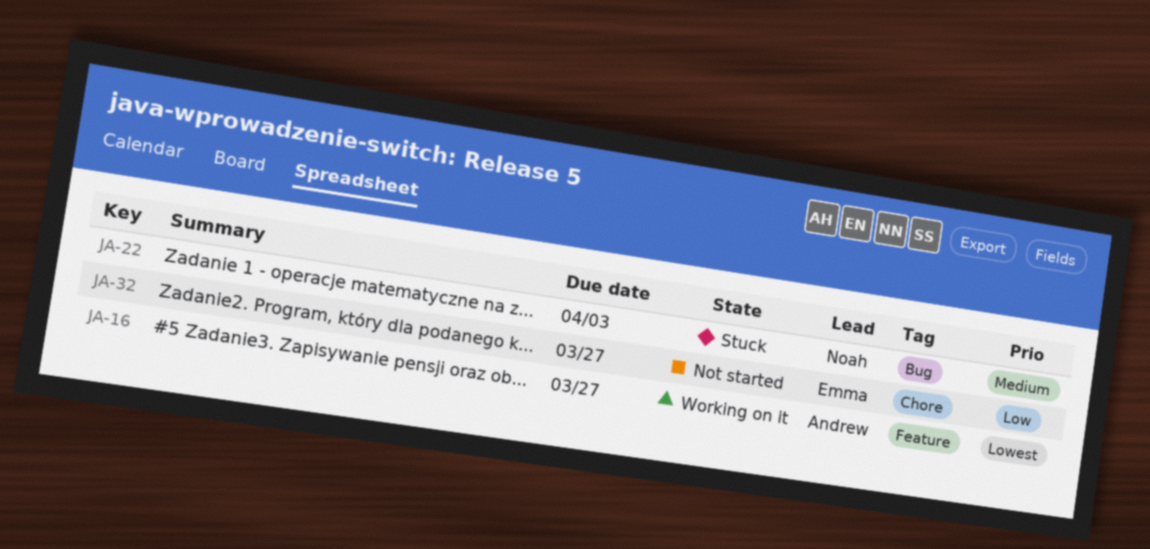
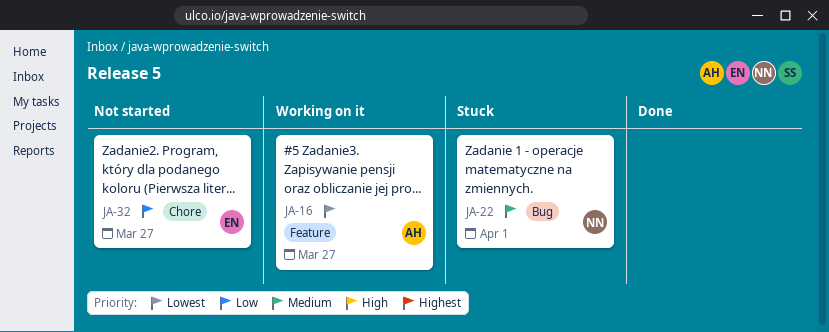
JA-22, due: Apr 3 -> Apr 1

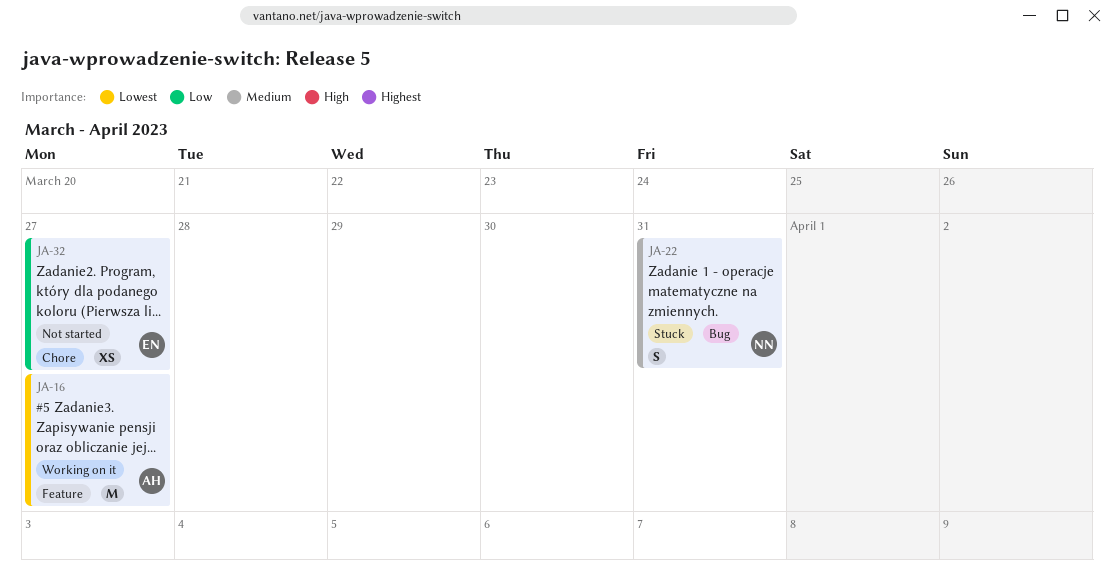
JA-22, due: Apr 1 -> Mar 31

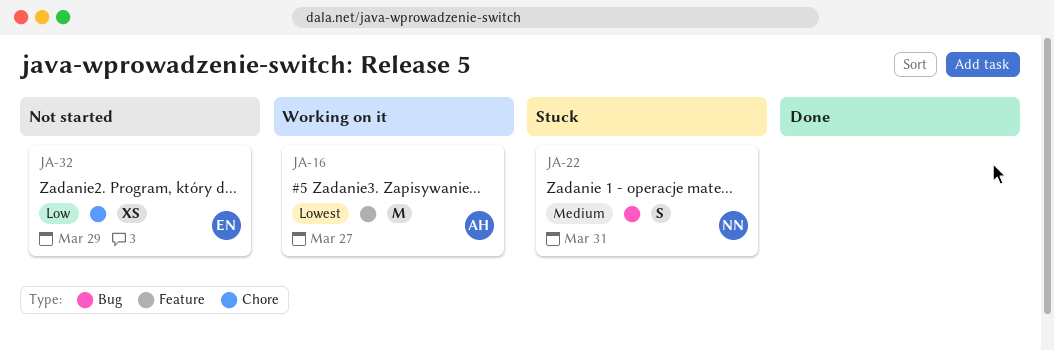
JA-32, due: Mar 27 -> Mar 29

